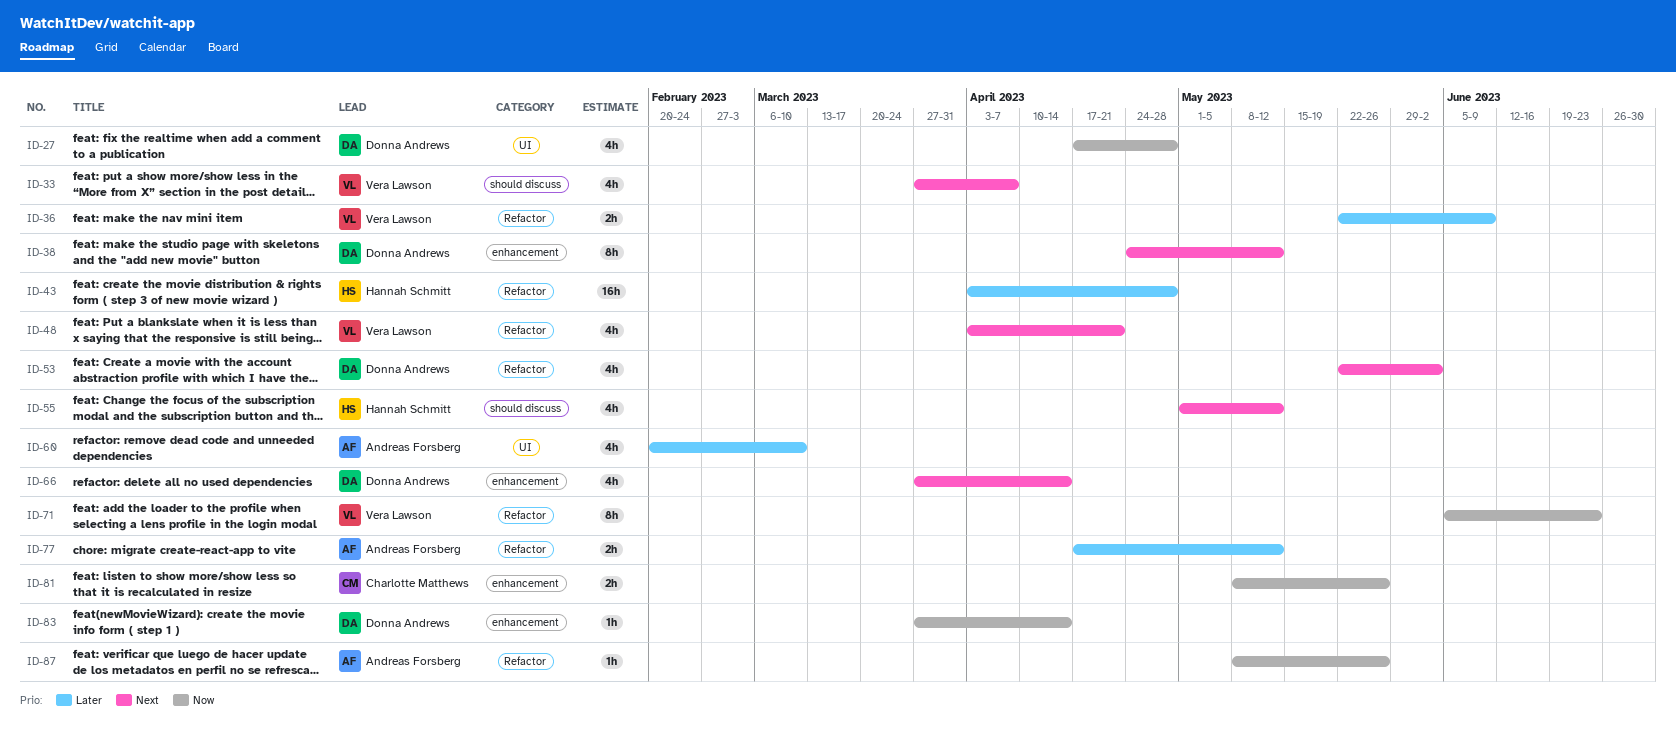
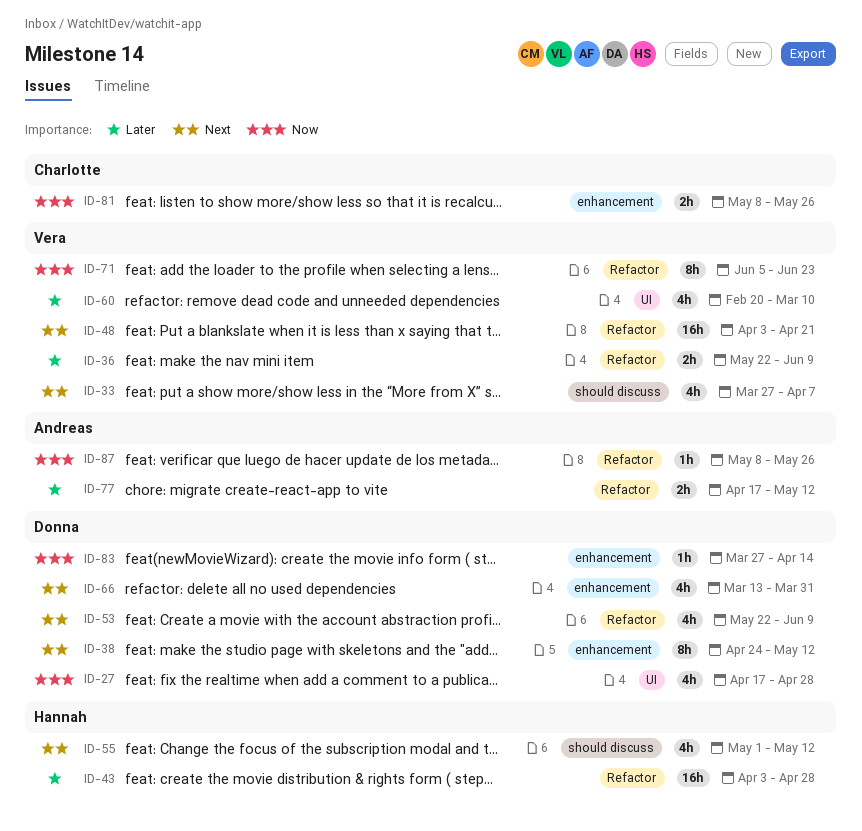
ID-48, estimate: 4h -> 16h
ID-53, due: Jun 2 -> Jun 9
ID-60, owner: Andreas Forsberg -> Vera Lawson
ID-66, start: Mar 27 -> Mar 13
ID-66, due: Apr 14 -> Mar 31

